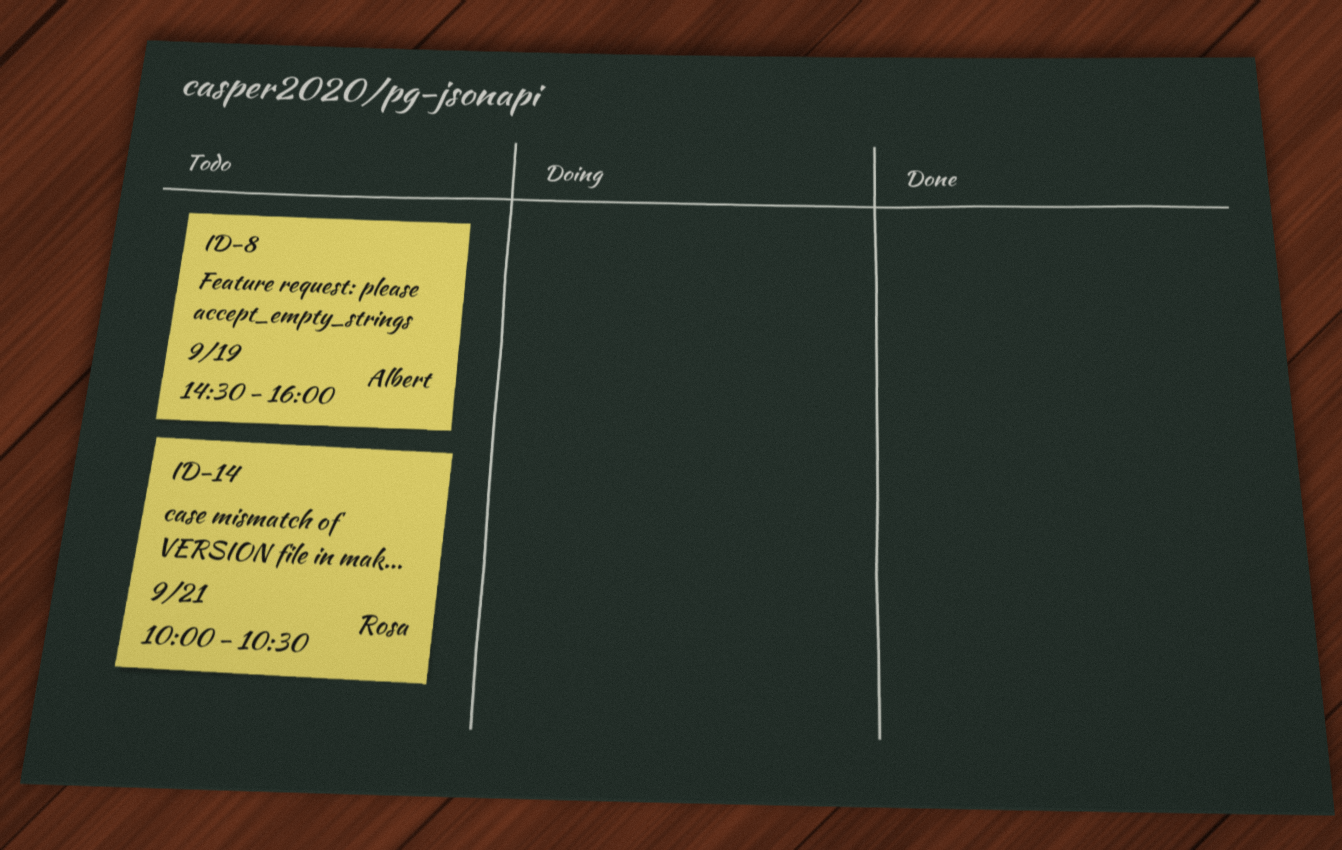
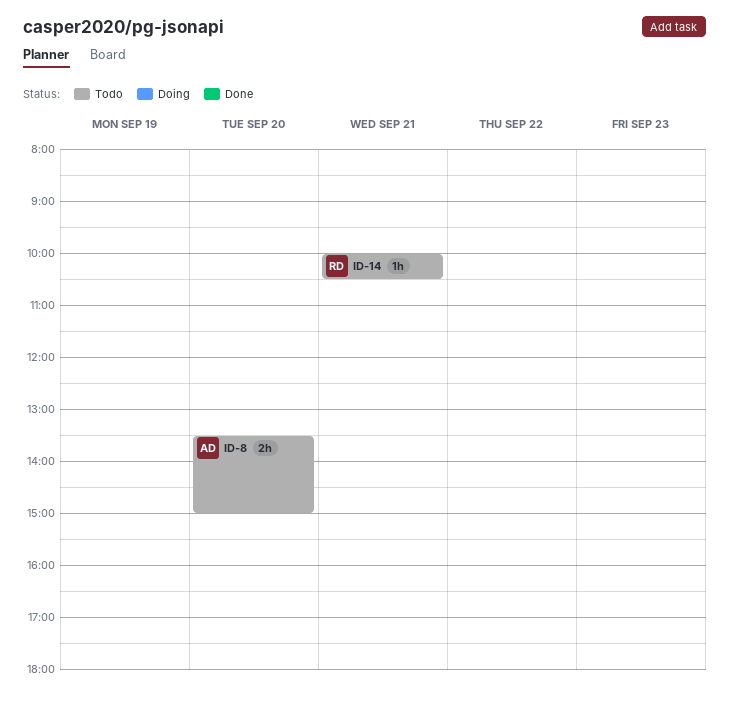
ID-8, day: Sep 19 -> Sep 20
ID-8, begins: 14:30 -> 13:30
ID-8, ends: 16:00 -> 15:00

